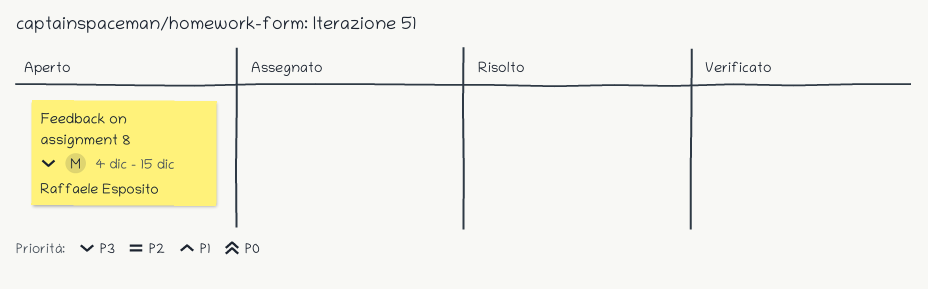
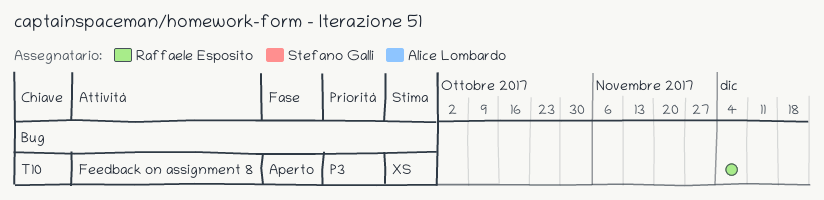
Feedback on assignment 8, estimate: M -> XS
Feedback on assignment 8, due: Dec 15 -> Dec 8

